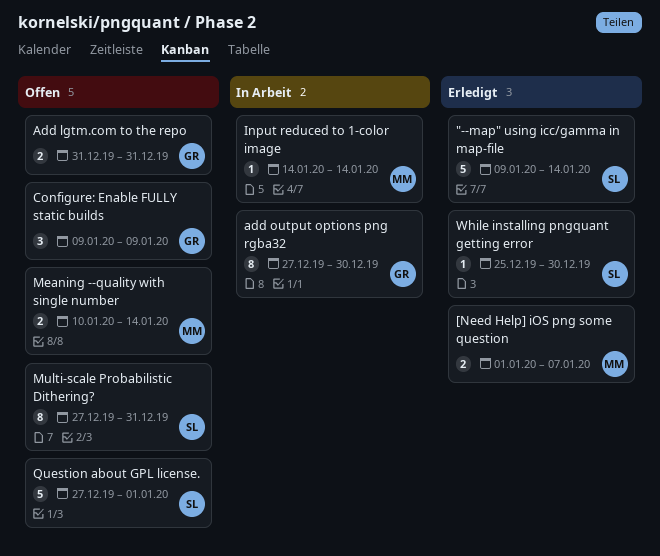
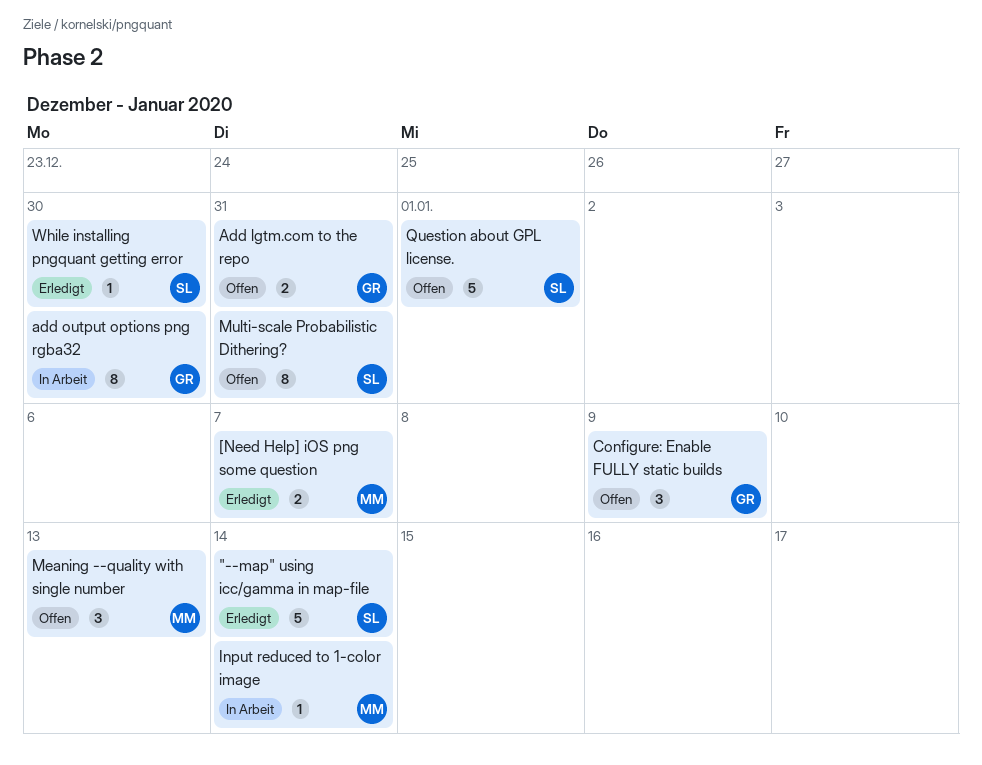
Meaning --quality with single number, estimate: 2 -> 3
Meaning --quality with single number, due: Jan 14 -> Jan 13

